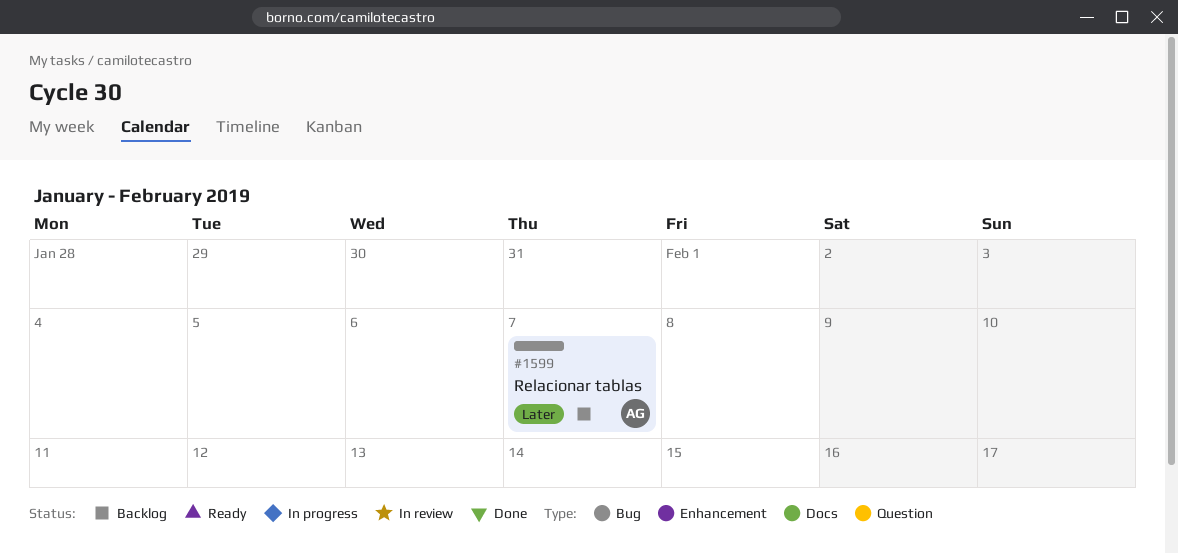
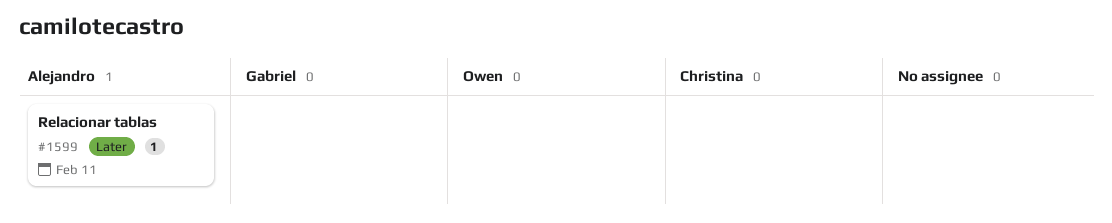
#1599, due: Feb 7 -> Feb 11

